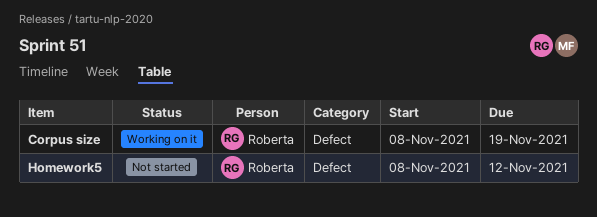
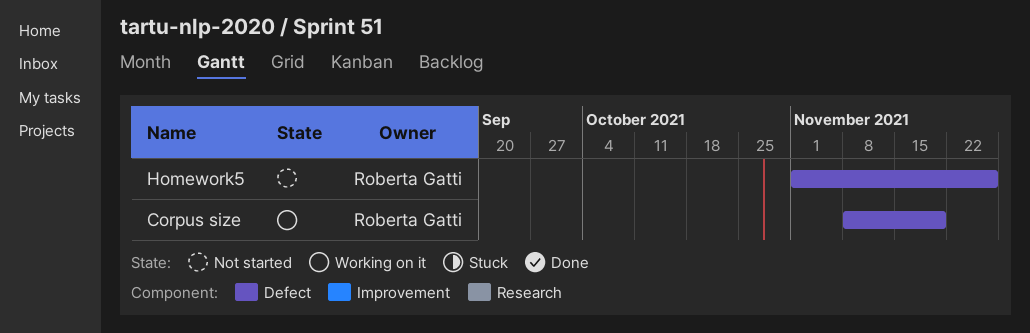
Homework5, start: Nov 8 -> Nov 1
Homework5, due: Nov 12 -> Nov 26

